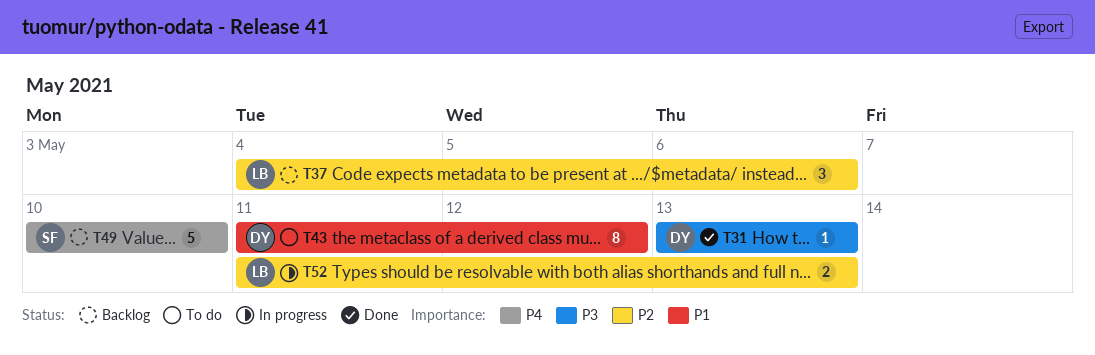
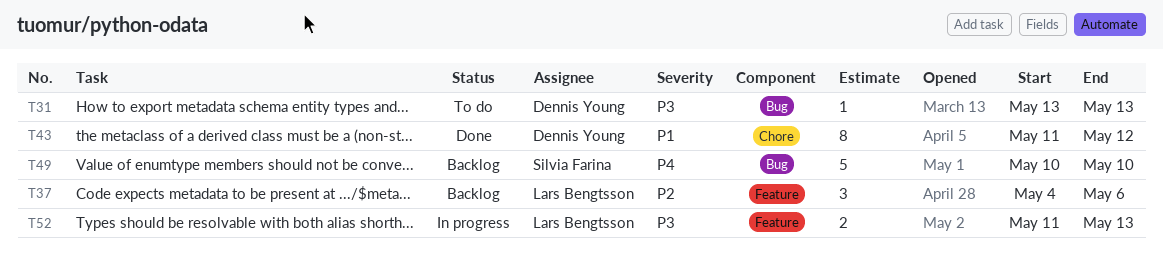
T31, status: Done -> To do
T43, status: To do -> Done
T52, priority: P2 -> P3

